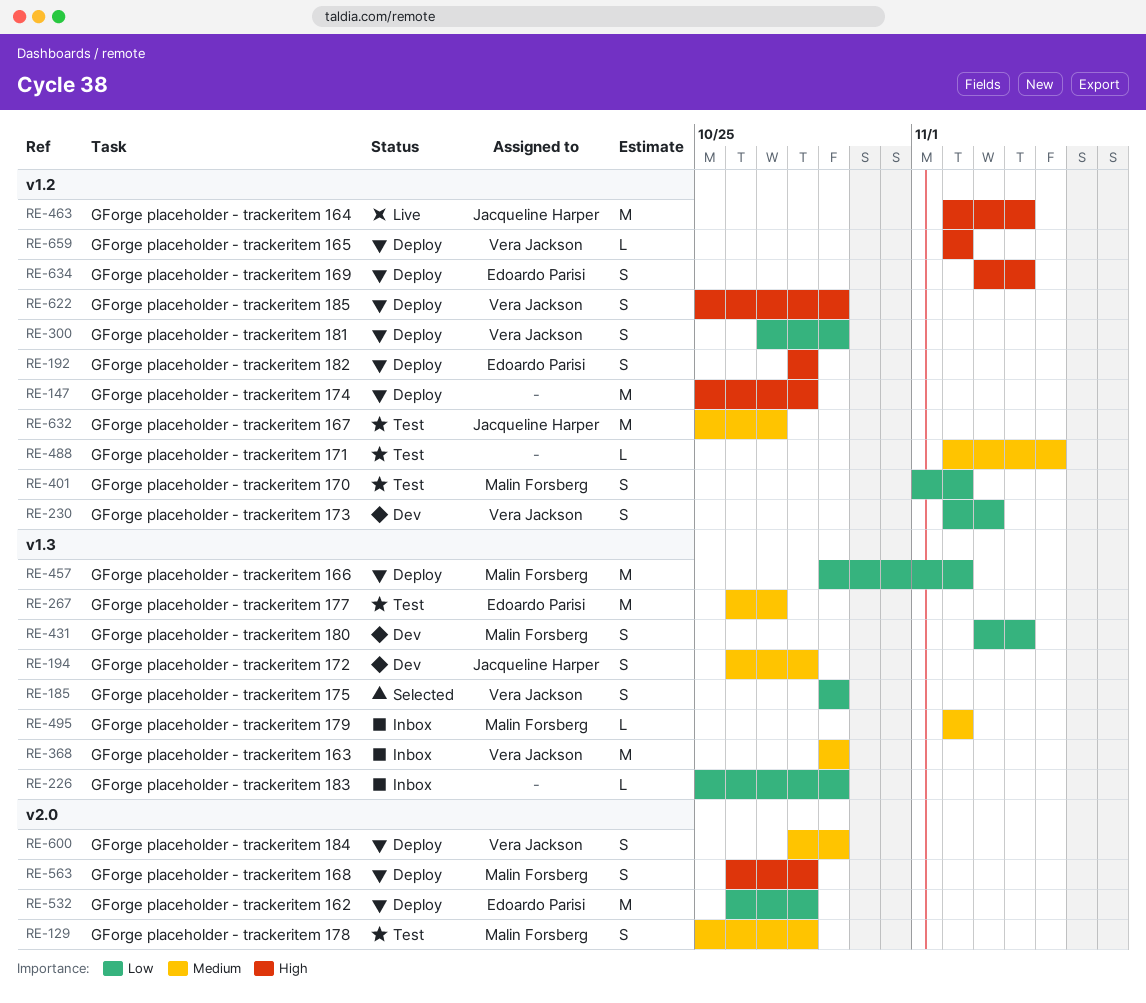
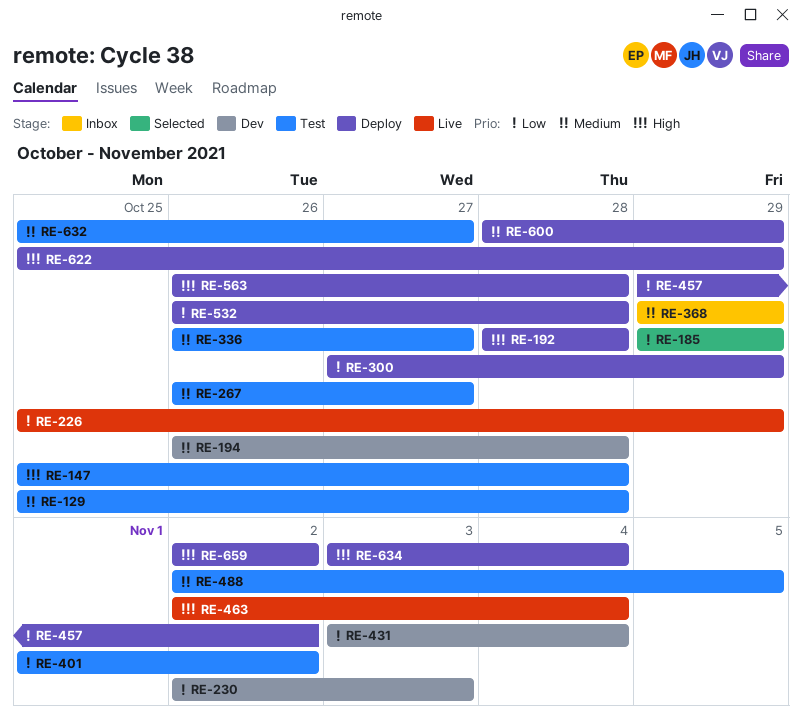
RE-147, status: Deploy -> Test
RE-226, status: Inbox -> Live
RE-336: none -> present
RE-495: present -> none

